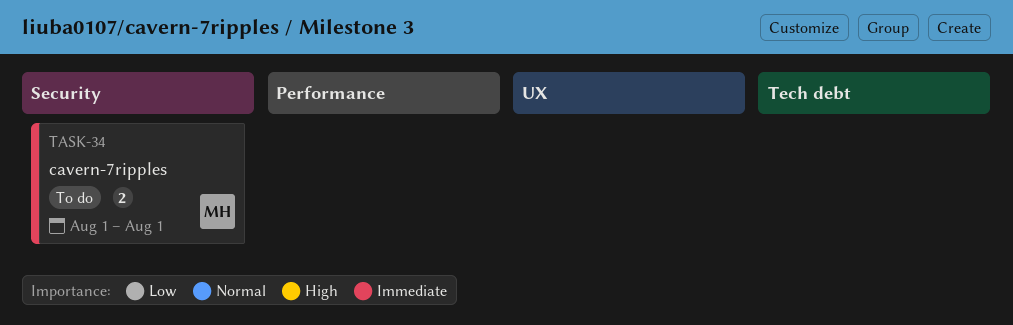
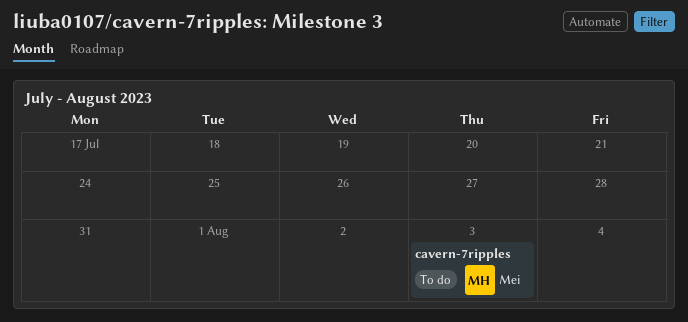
cavern-7ripples, due: Aug 1 -> Aug 3

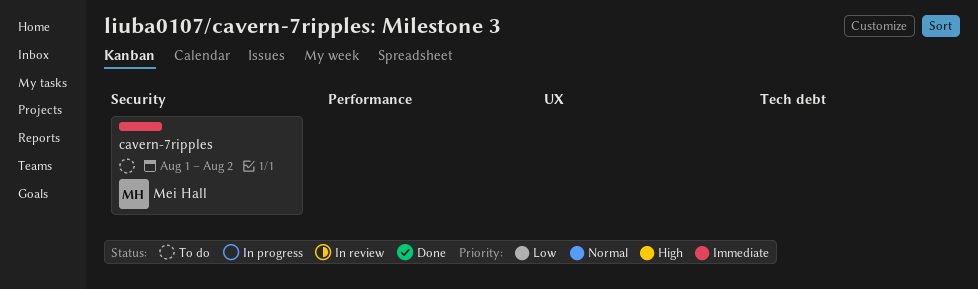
cavern-7ripples, due: Aug 3 -> Aug 2

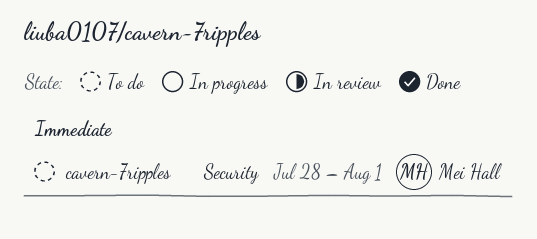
cavern-7ripples, start: Aug 1 -> Jul 28
cavern-7ripples, due: Aug 2 -> Aug 1

